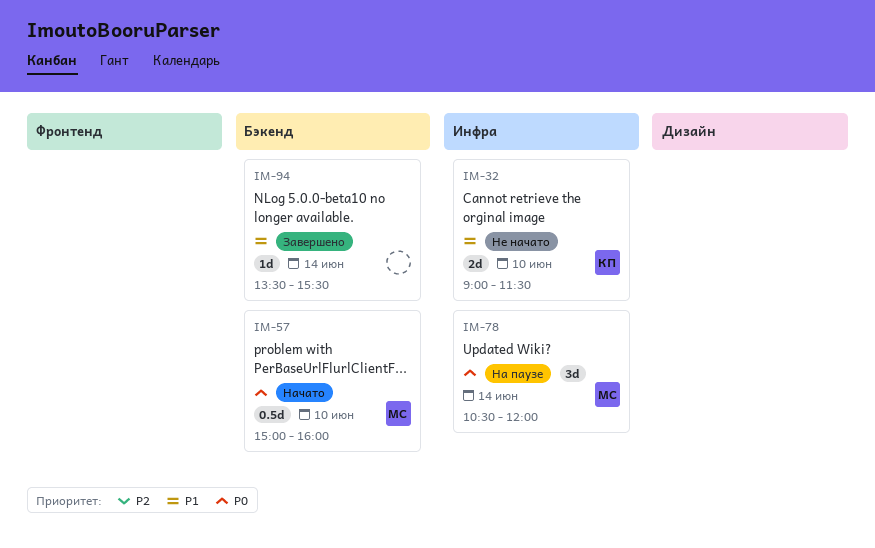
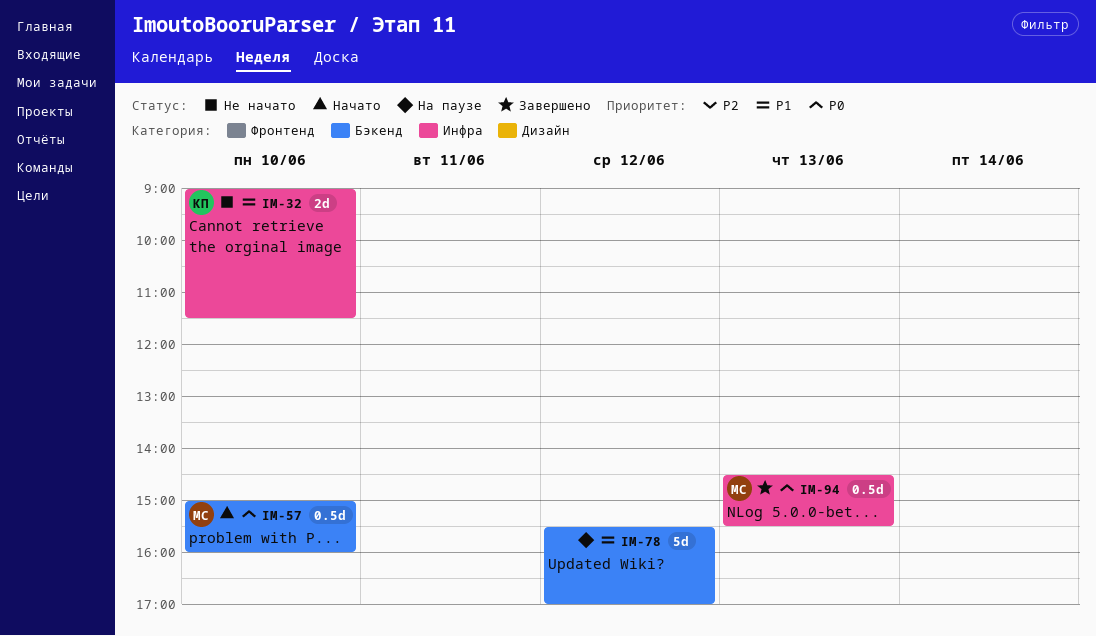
IM-78, owner: МС -> none
IM-78, priority: P0 -> P1
IM-78, label: Инфра -> Бэкенд
IM-78, estimate: 3d -> 5d
IM-78, day: Jun 14 -> Jun 12
IM-78, begins: 10:30 -> 15:30
IM-78, ends: 12:00 -> 17:00
IM-94, owner: none -> МС
IM-94, priority: P1 -> P0
IM-94, label: Бэкенд -> Инфра
IM-94, estimate: 1d -> 0.5d
IM-94, day: Jun 14 -> Jun 13
IM-94, begins: 13:30 -> 14:30

